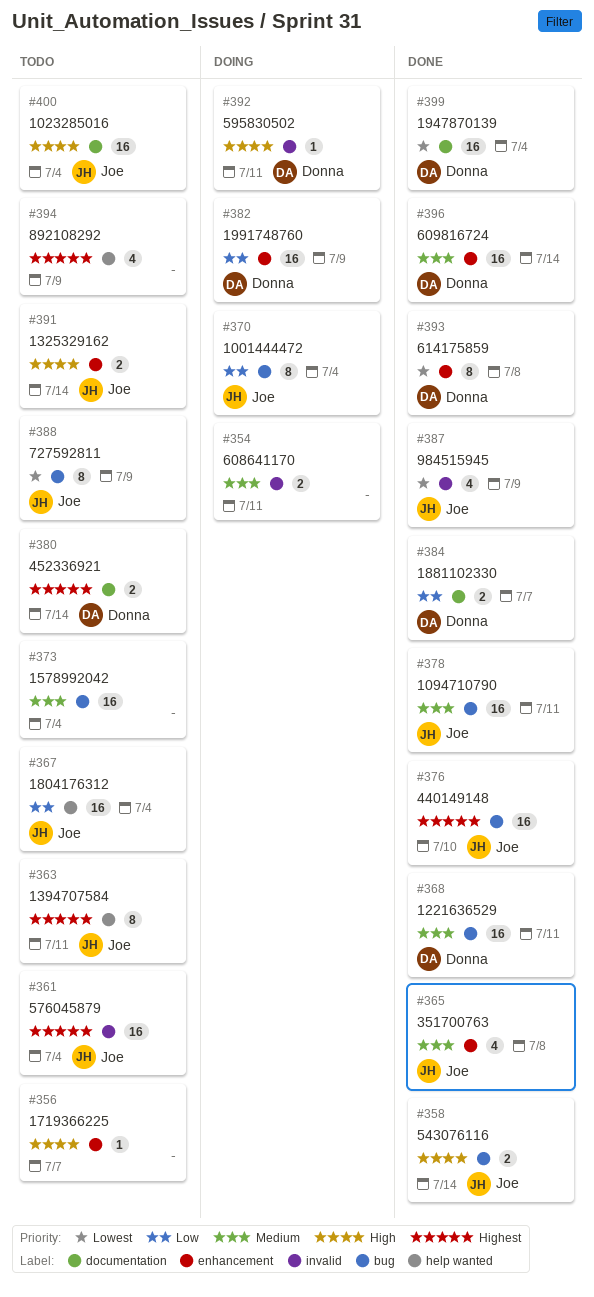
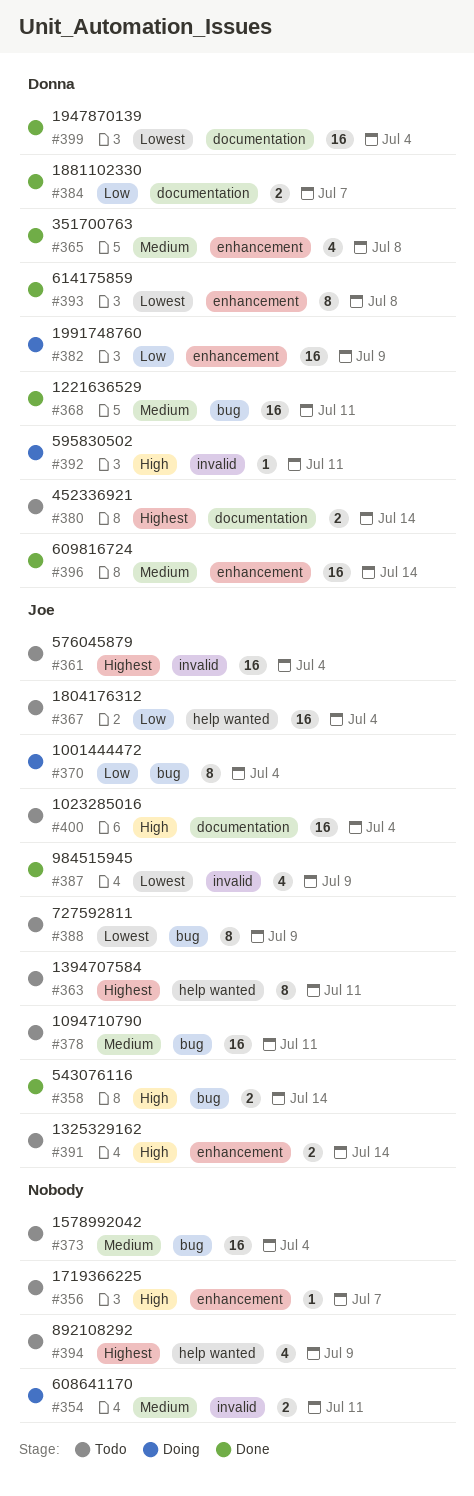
#365, owner: Joe -> Donna
#376: present -> none
#378, status: Done -> Todo

